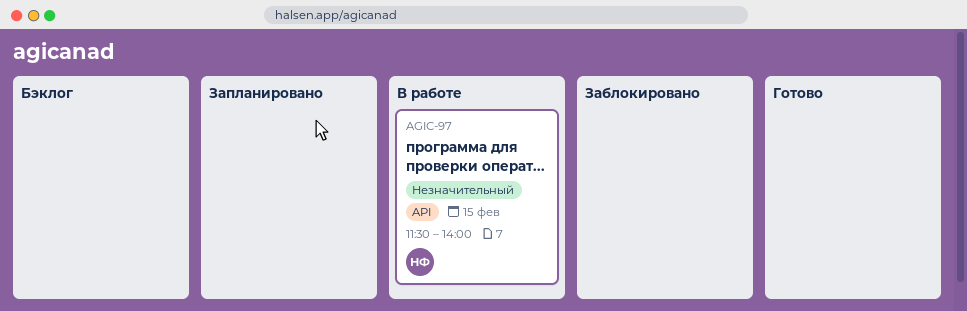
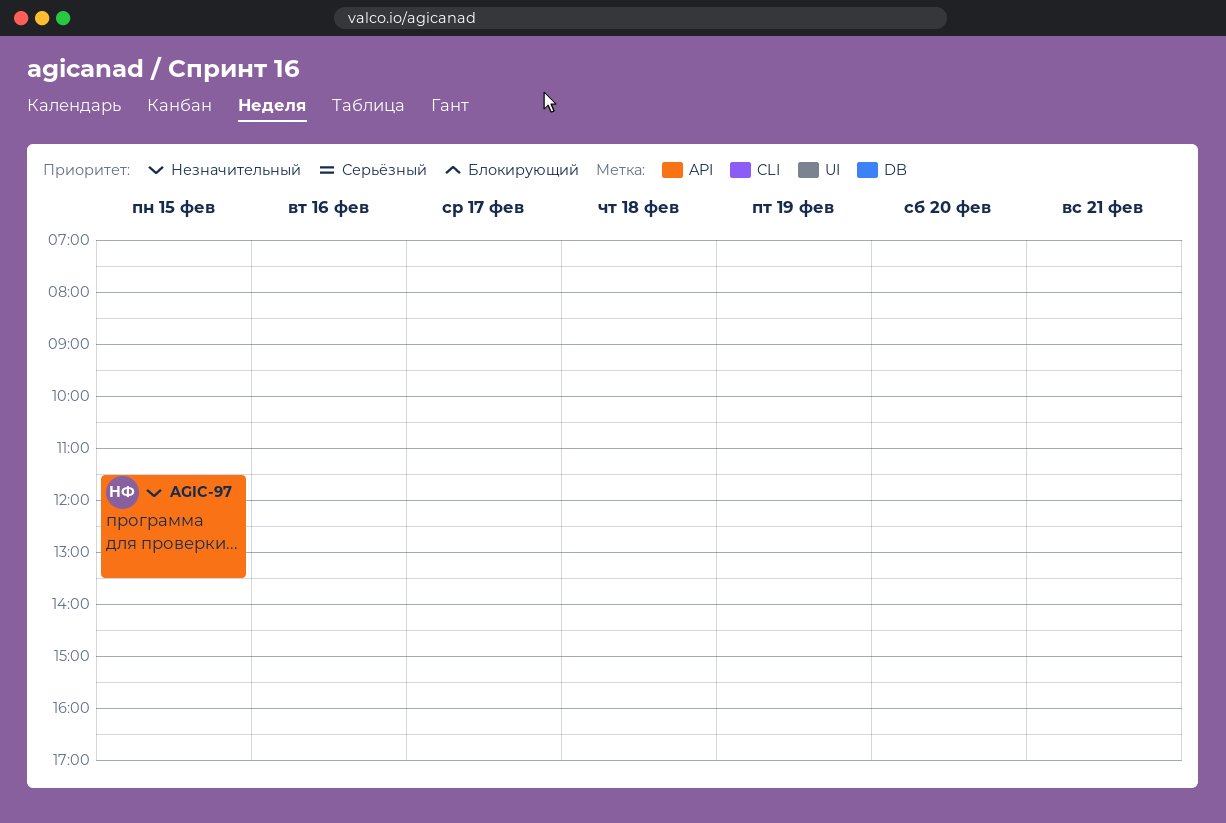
AGIC-97, ends: 14:00 -> 13:30

